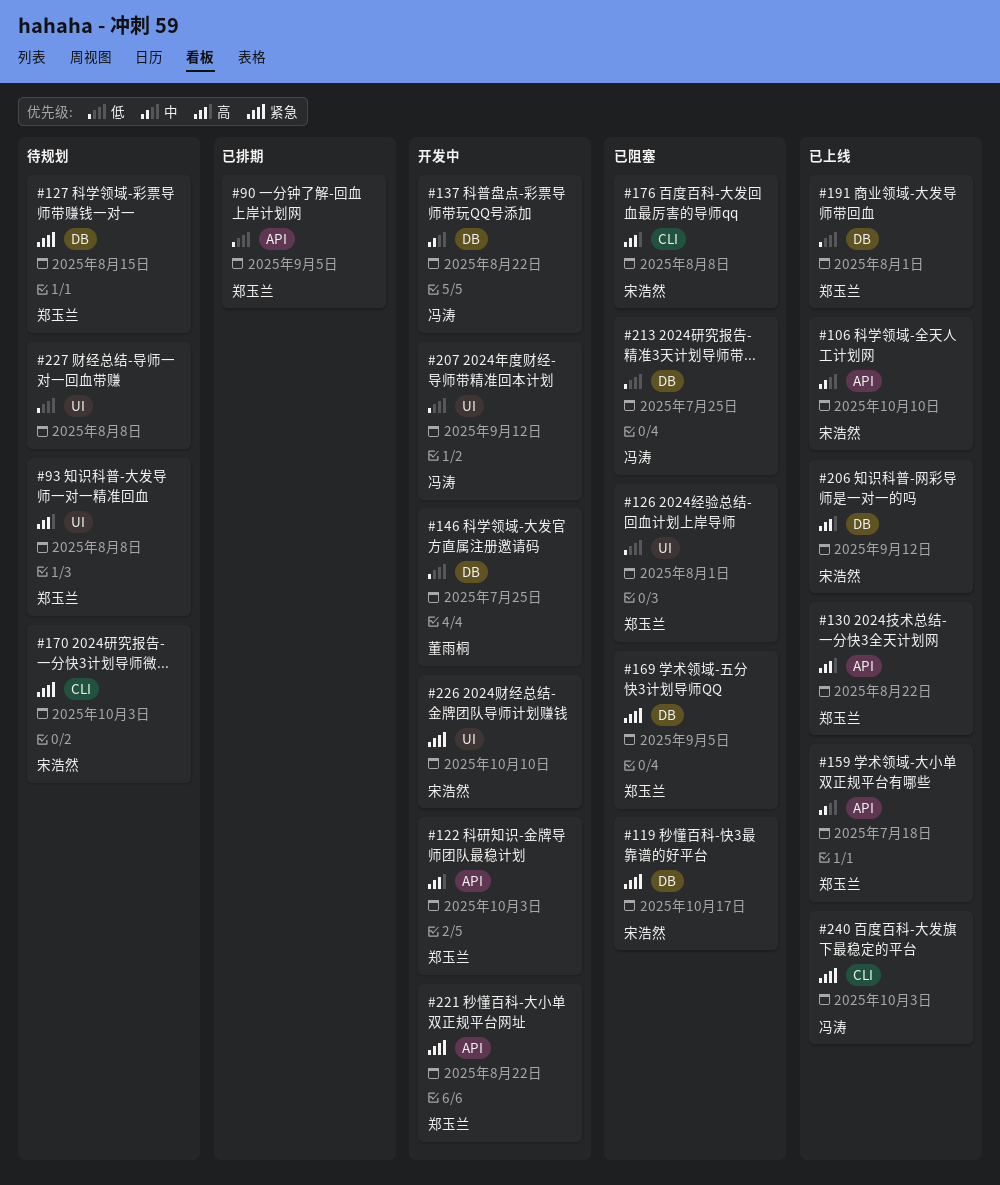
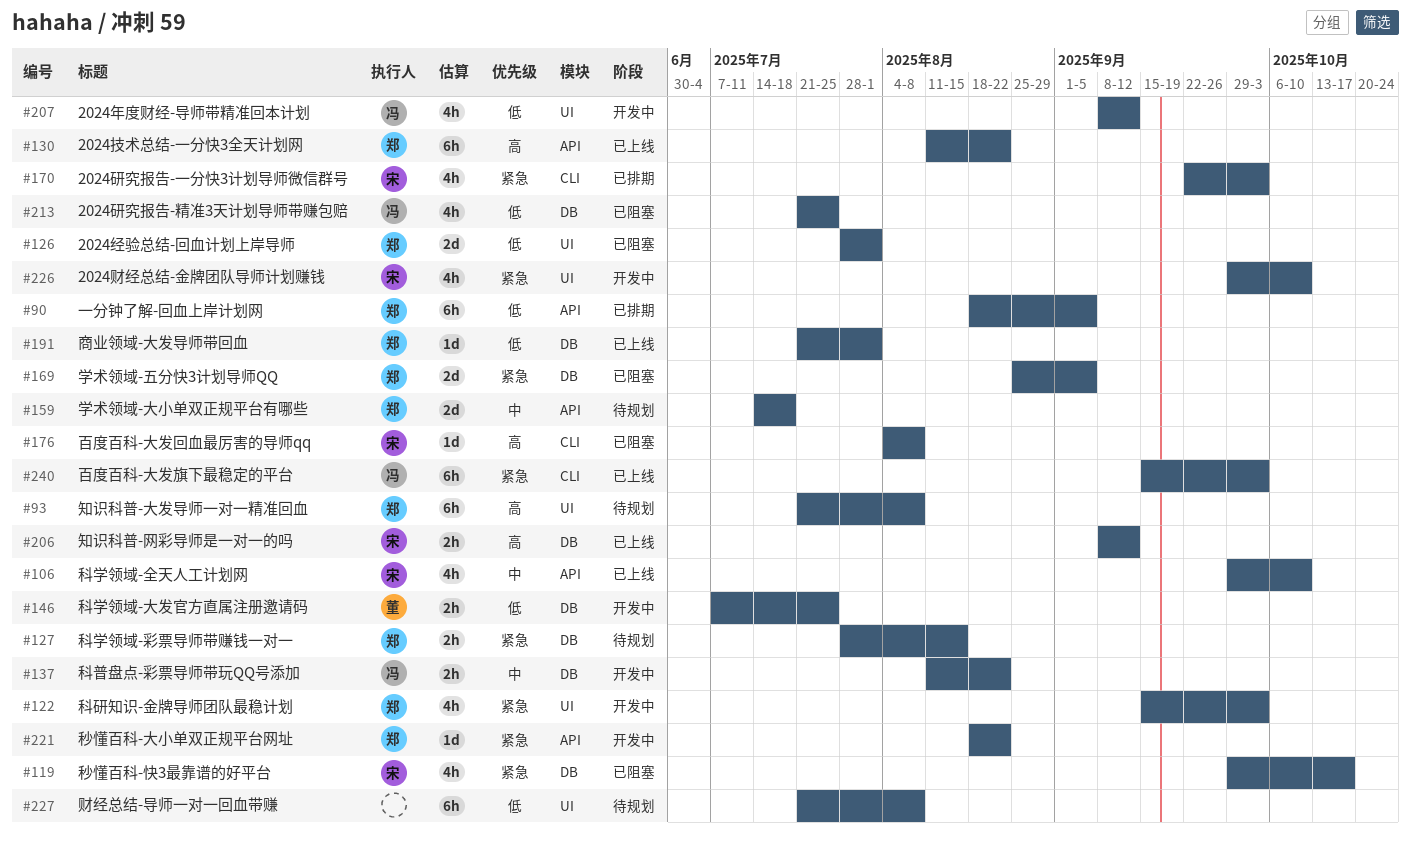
#122, priority: 高 -> 紧急
#122, label: API -> UI
#159, status: 已上线 -> 待规划
#170, status: 待规划 -> 已排期

